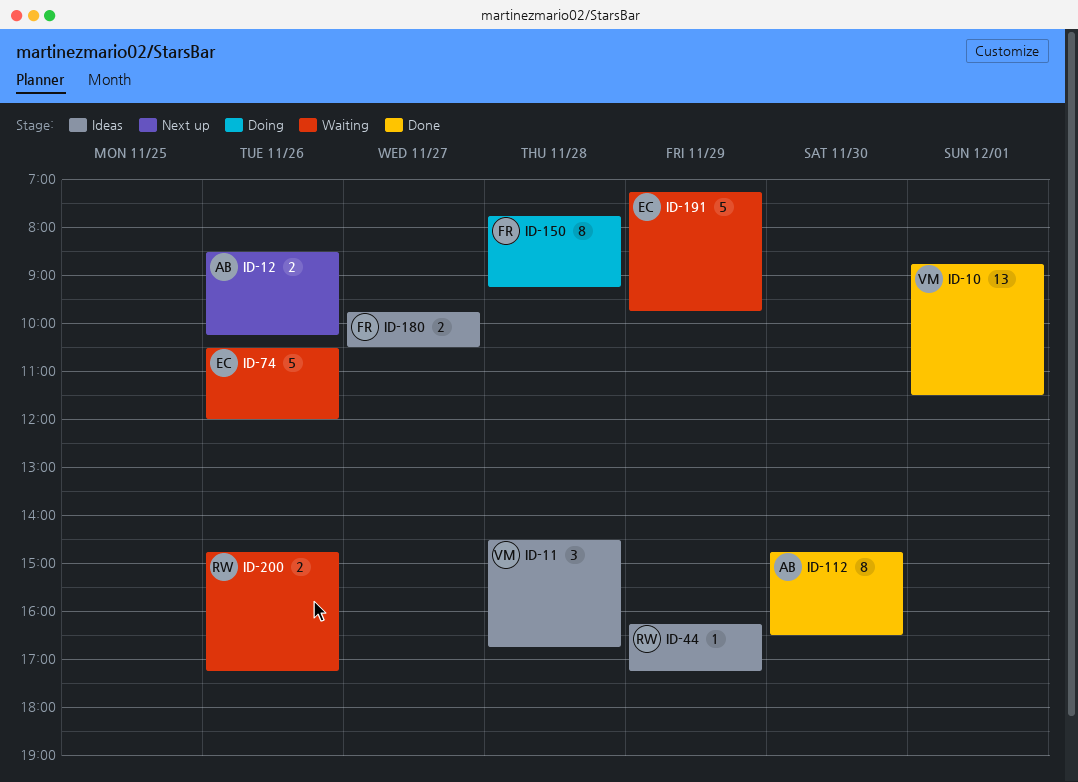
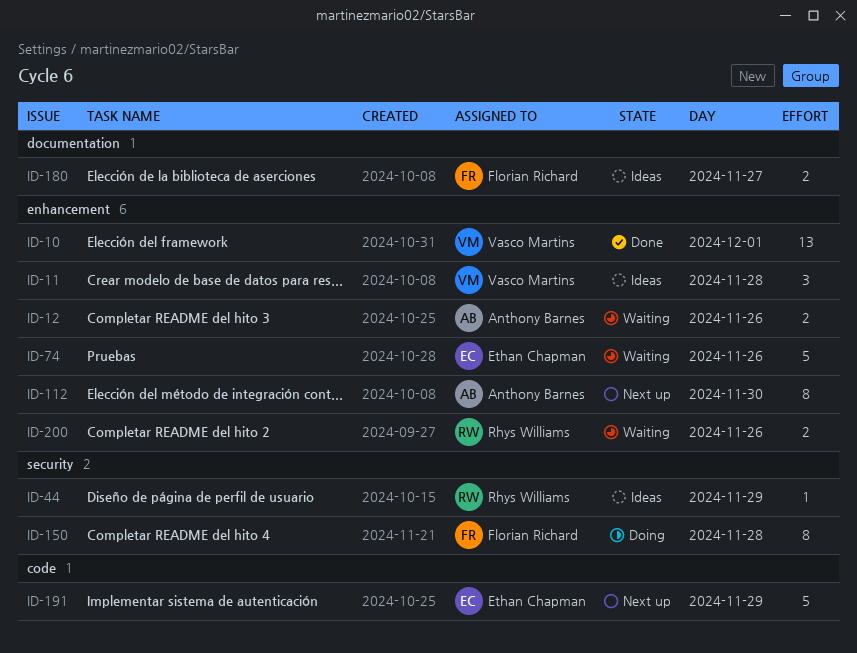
ID-12, status: Next up -> Waiting
ID-112, status: Done -> Next up
ID-191, status: Waiting -> Next up

